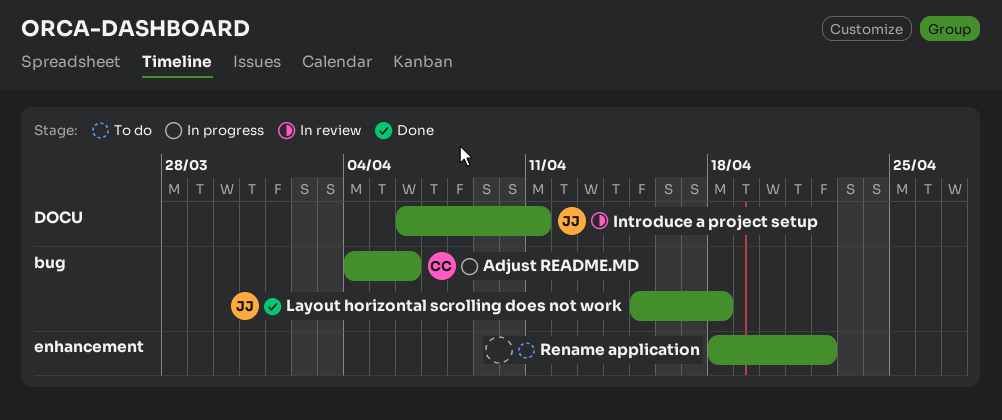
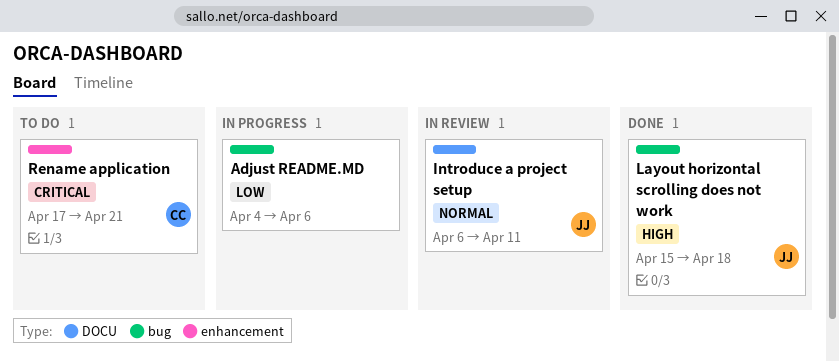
Adjust README.MD, owner: CC -> none
Rename application, owner: none -> CC
Rename application, start: Apr 18 -> Apr 17
Rename application, due: Apr 22 -> Apr 21

